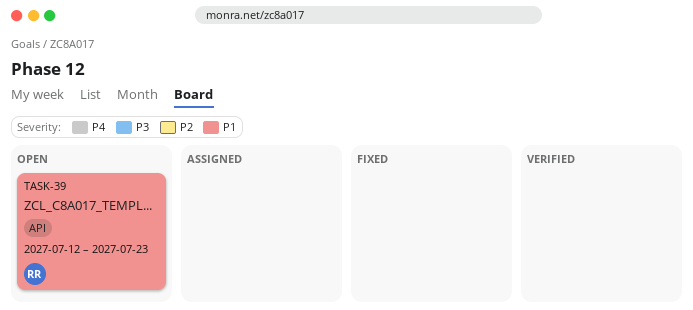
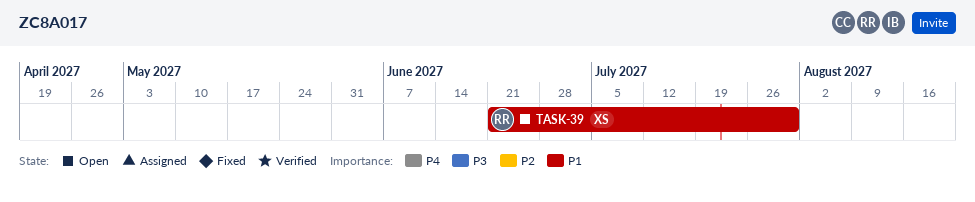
TASK-39, start: Jul 12 -> Jun 21
TASK-39, due: Jul 23 -> Jul 30

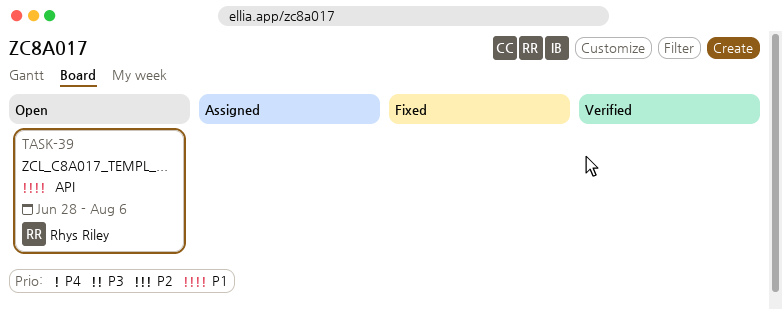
TASK-39, start: Jun 21 -> Jun 28
TASK-39, due: Jul 30 -> Aug 6

